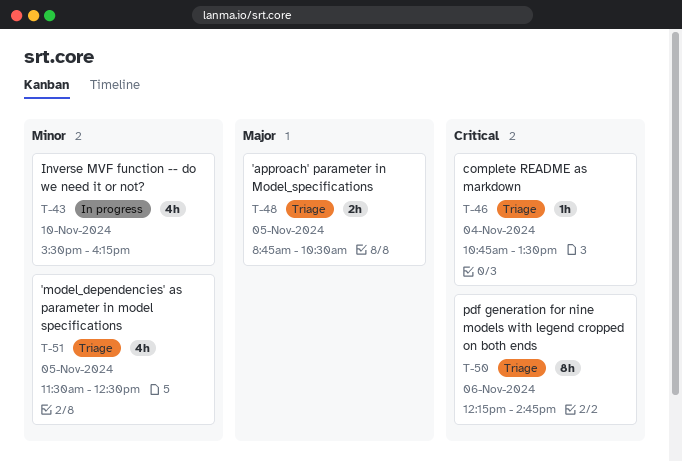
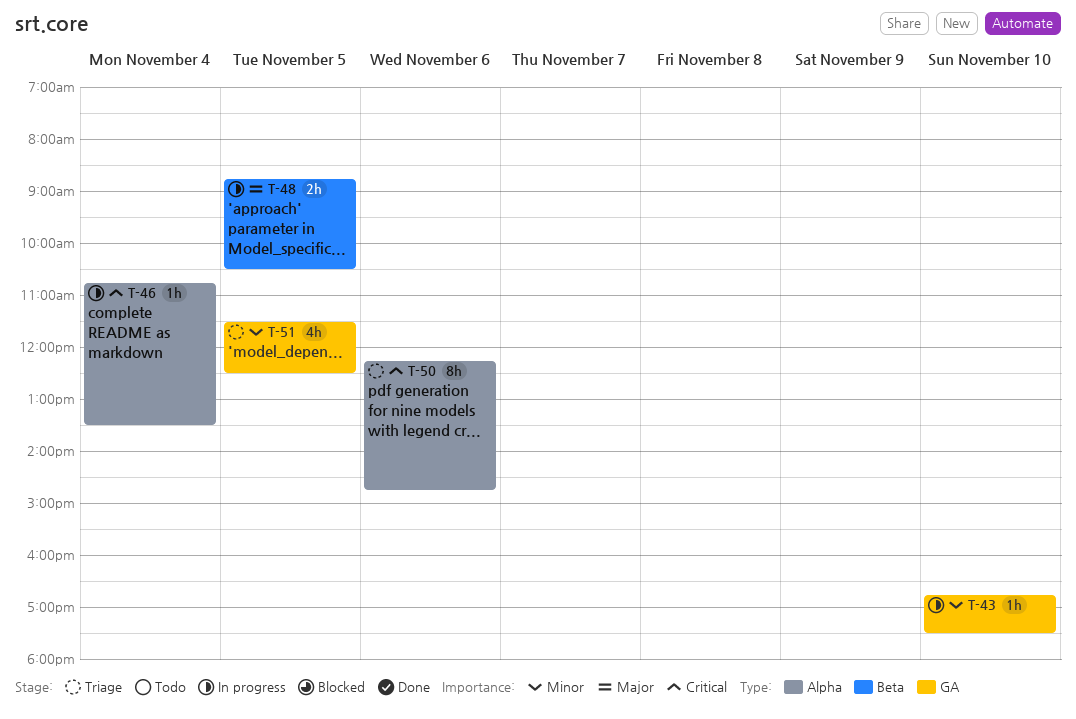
T-43, estimate: 4h -> 1h
T-43, begins: 15:30 -> 16:45
T-43, ends: 16:15 -> 17:30
T-46, status: Triage -> In progress
T-48, status: Triage -> In progress

